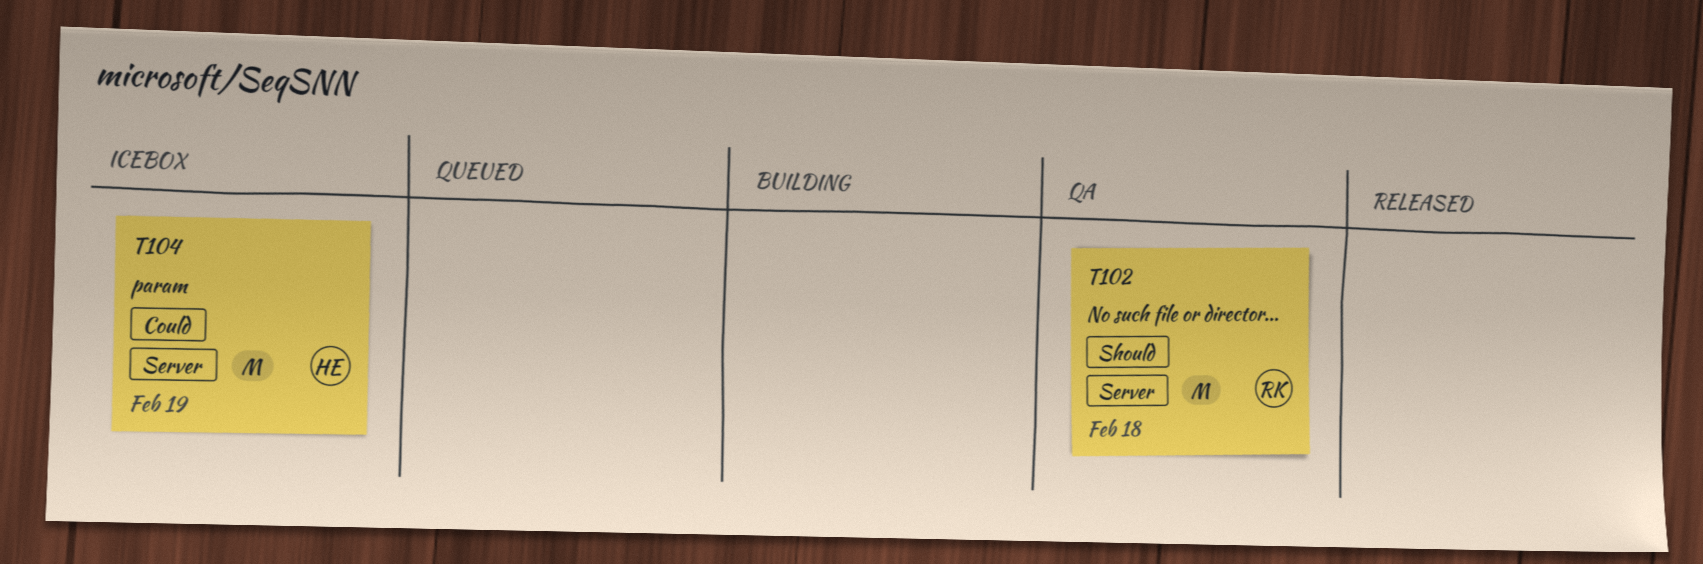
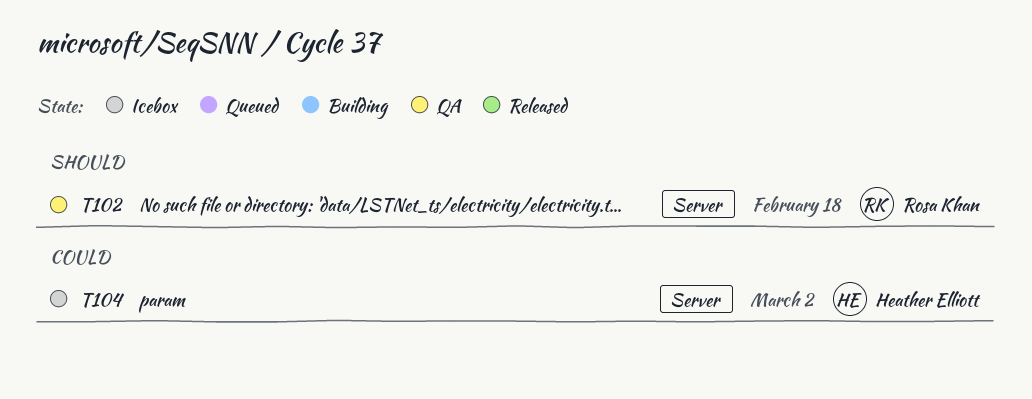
T104, due: Feb 19 -> Mar 2

